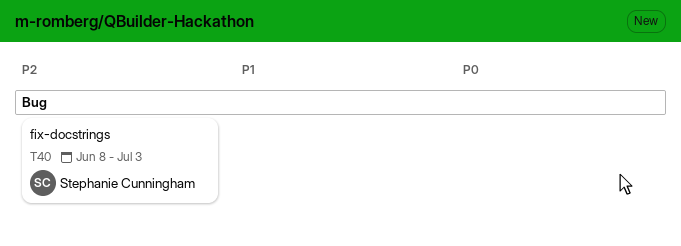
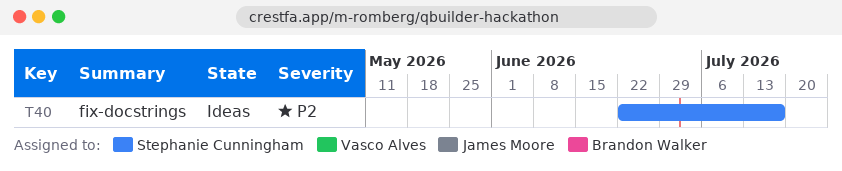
T40, start: Jun 8 -> Jun 22
T40, due: Jul 3 -> Jul 17

